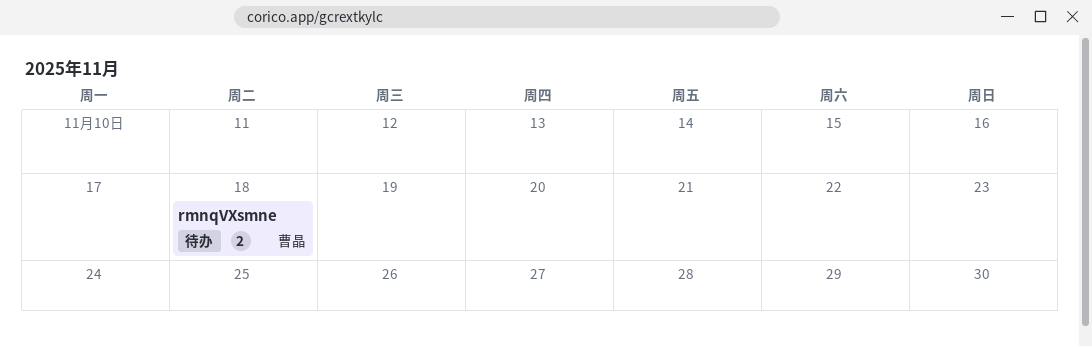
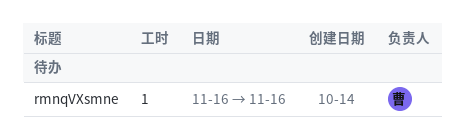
rmnqVXsmne, estimate: 2 -> 1
rmnqVXsmne, due: Nov 18 -> Nov 16

